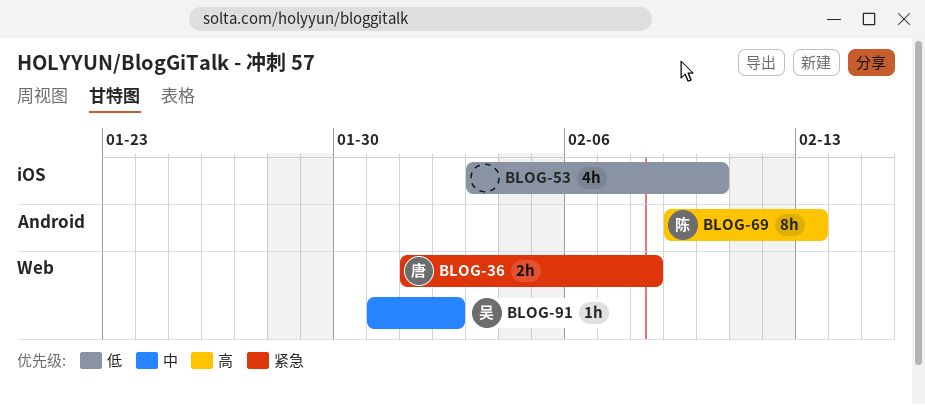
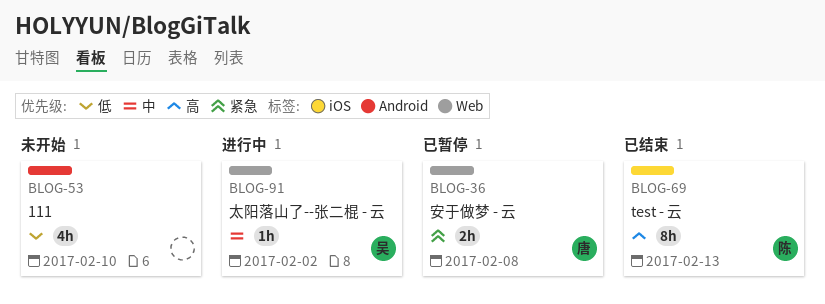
BLOG-53, label: iOS -> Android
BLOG-69, label: Android -> iOS

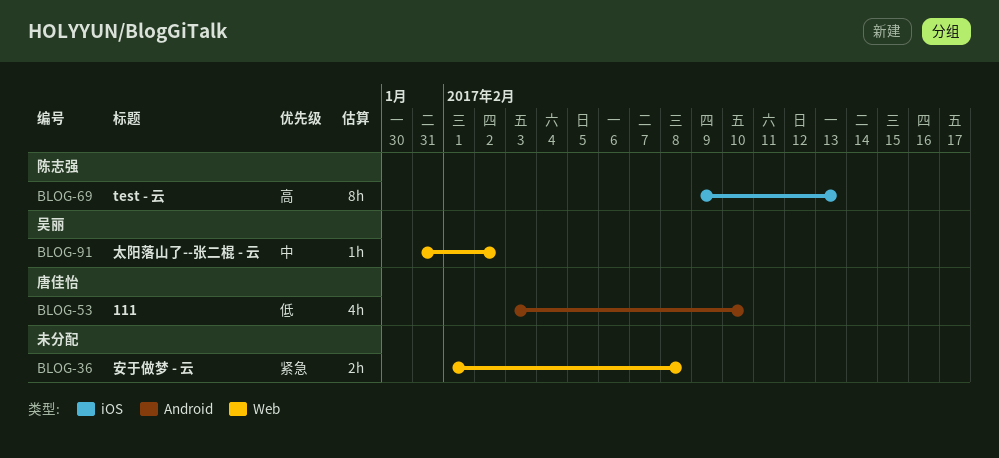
BLOG-36, owner: 唐佳怡 -> none
BLOG-53, owner: none -> 唐佳怡

